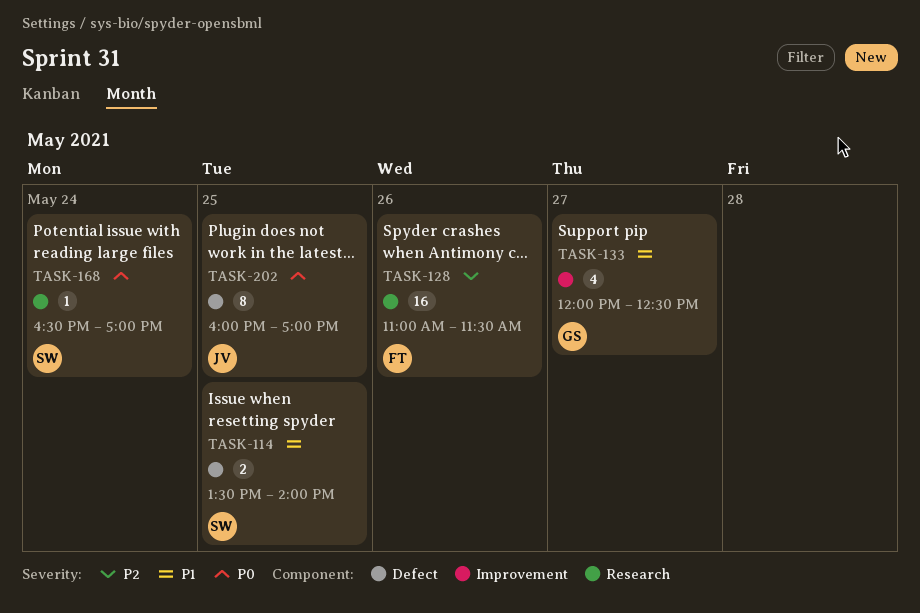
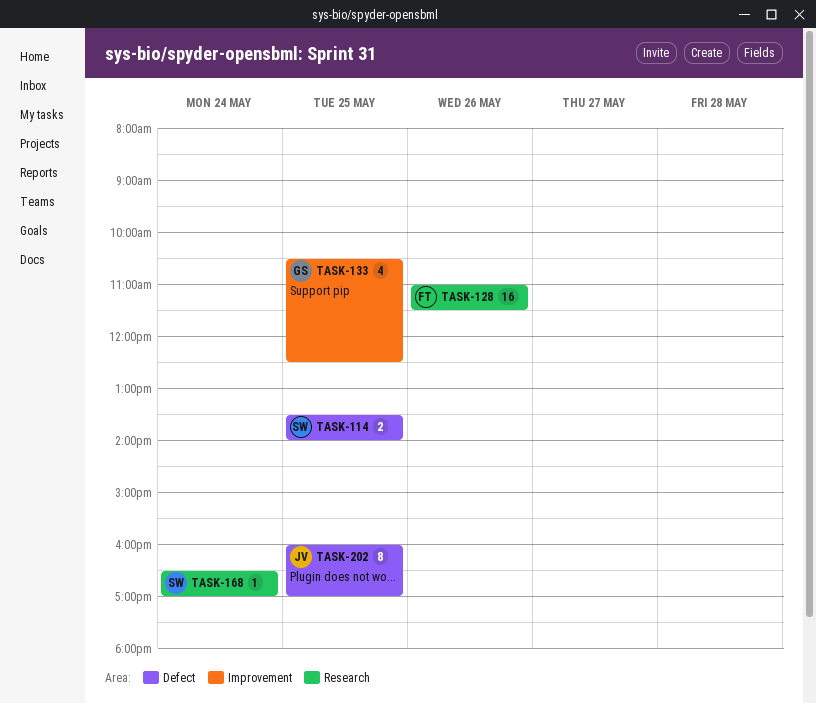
TASK-133, day: May 27 -> May 25
TASK-133, begins: 12:00 -> 10:30

